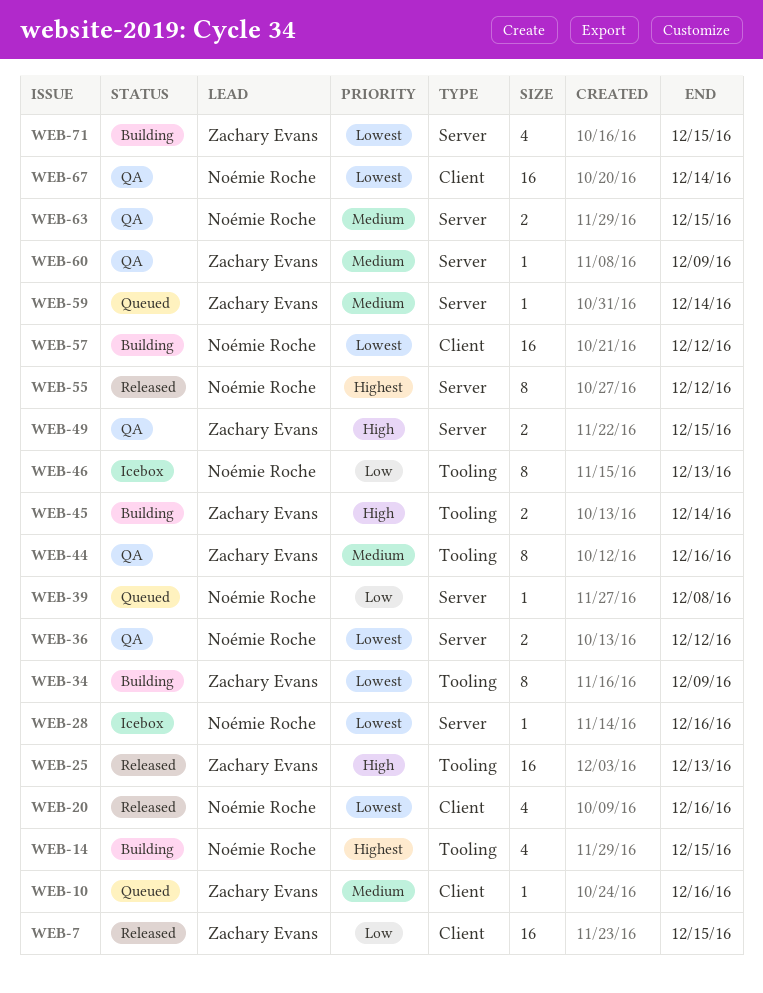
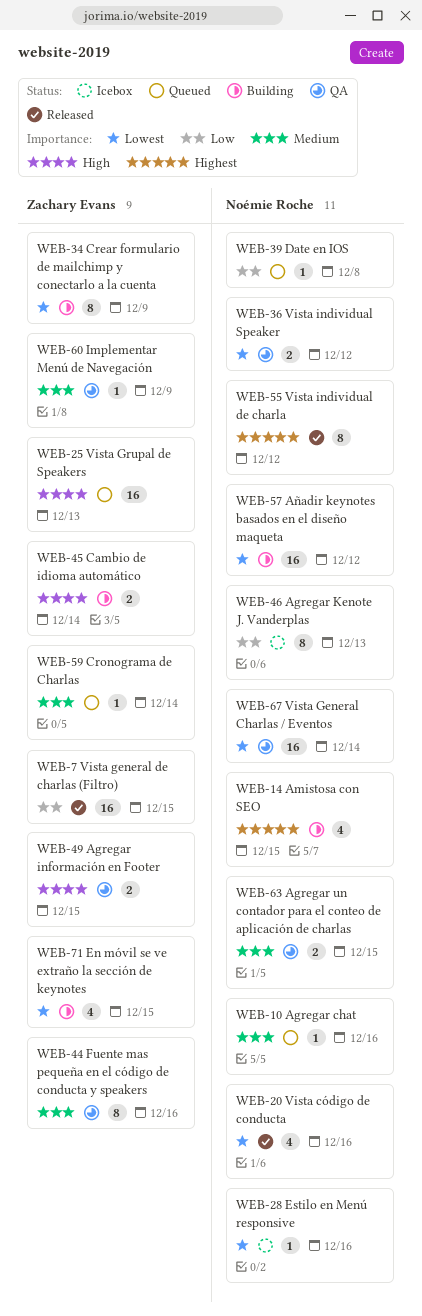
WEB-10, owner: Zachary Evans -> Noémie Roche
WEB-25, status: Released -> Queued

